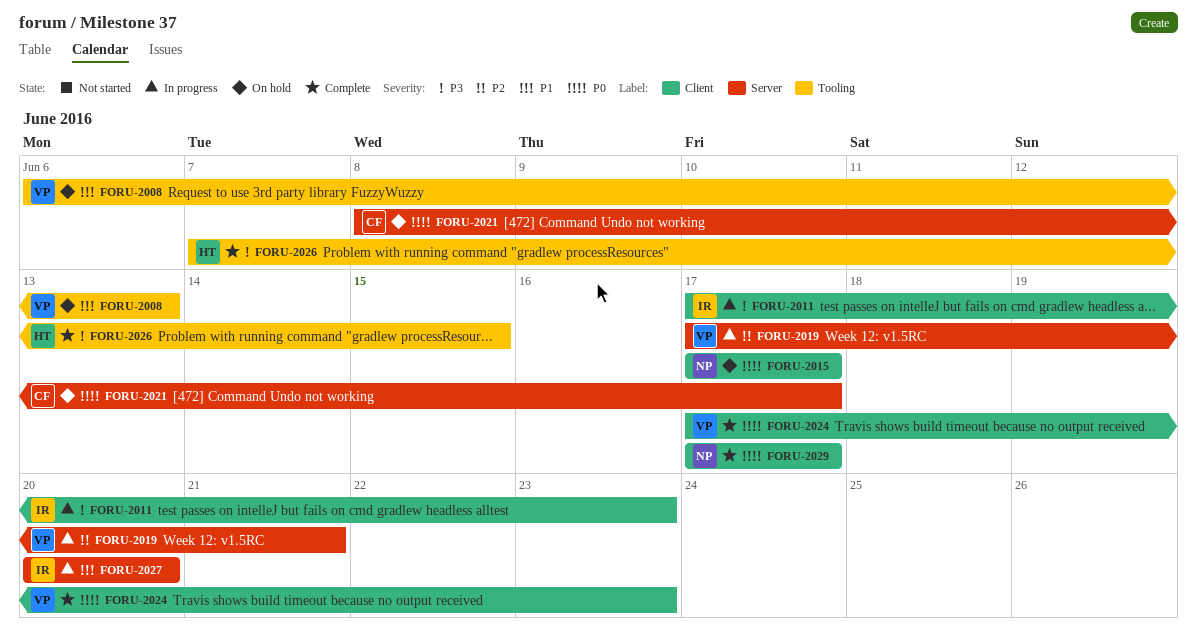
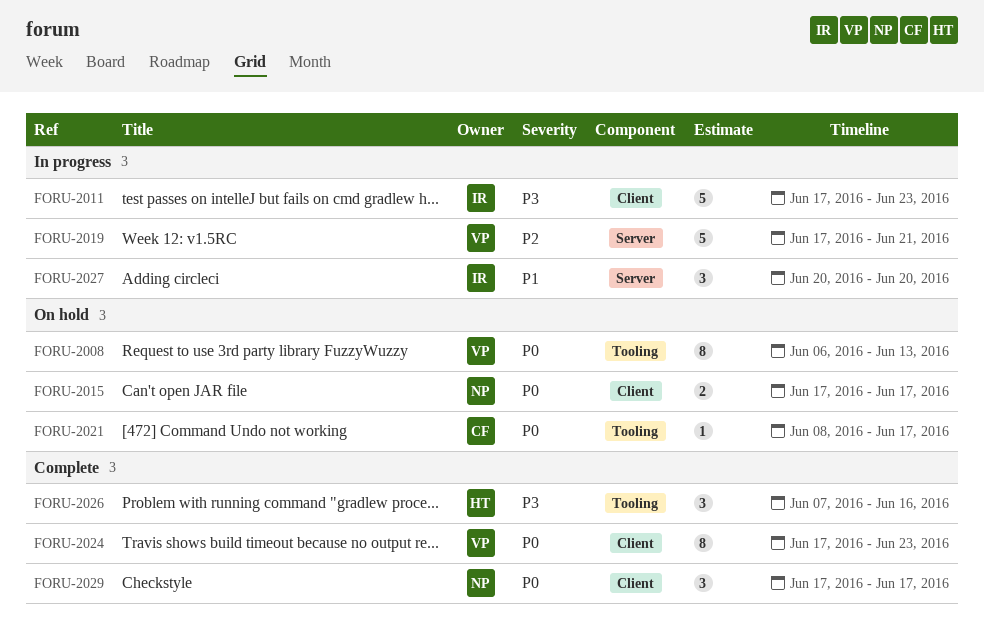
FORU-2008, priority: P1 -> P0
FORU-2021, label: Server -> Tooling
FORU-2026, due: Jun 15 -> Jun 16

